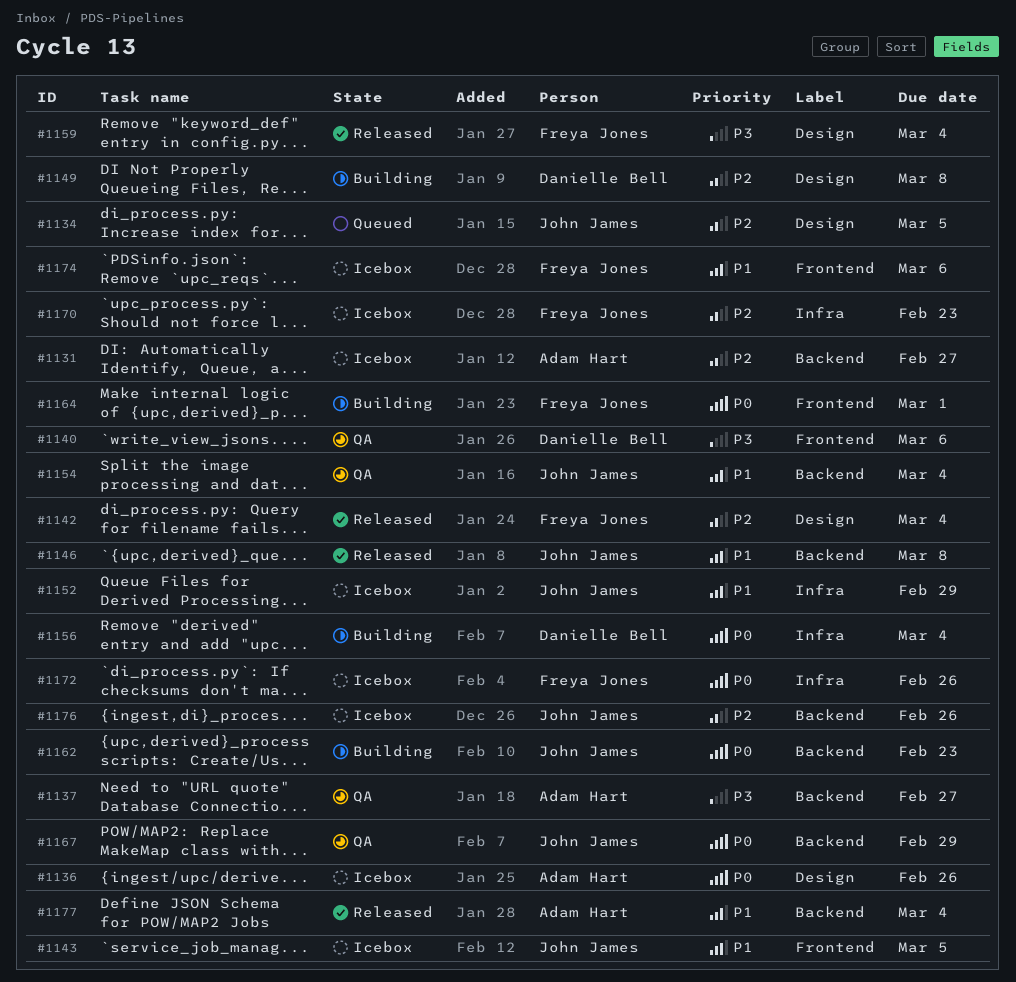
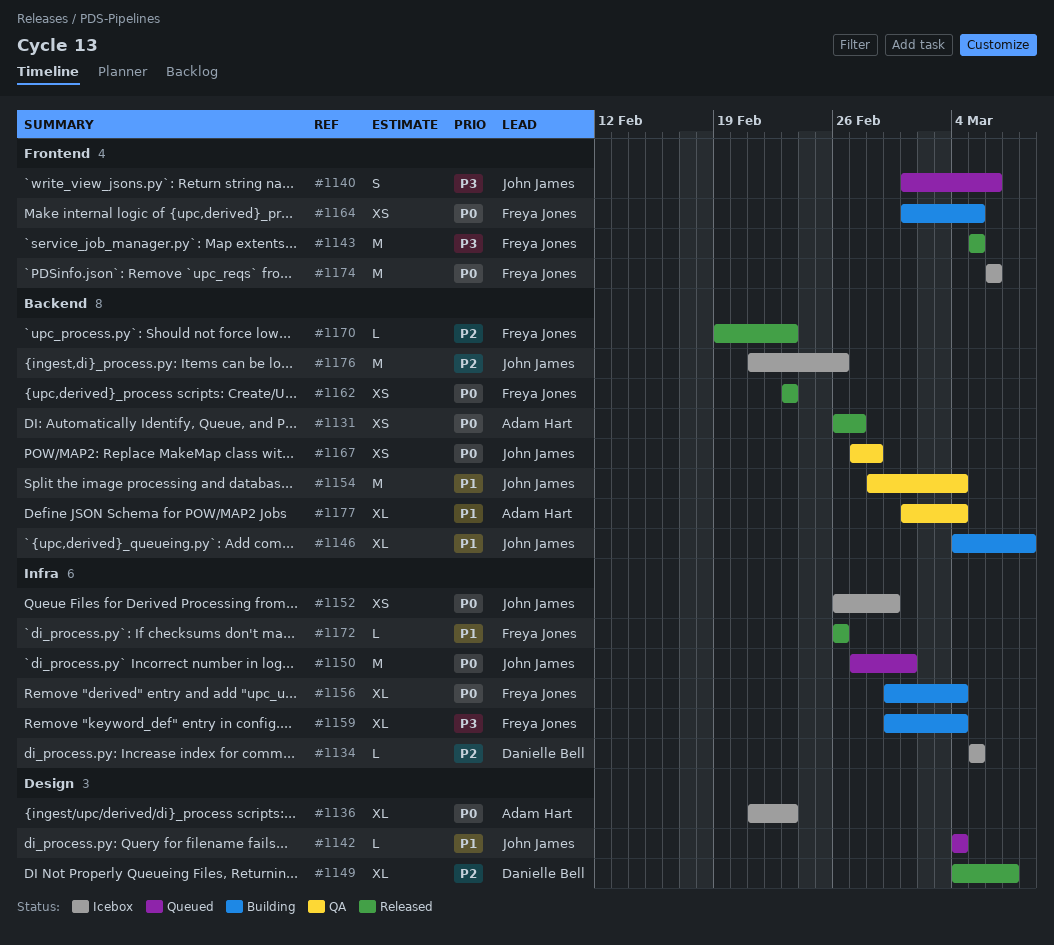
#1131, status: Icebox -> Released
#1131, priority: P2 -> P0
#1134, status: Queued -> Icebox
#1134, owner: John James -> Danielle Bell
#1134, label: Design -> Infra
#1136, due: Feb 26 -> Feb 23
#1137: present -> none
#1140, status: QA -> Queued
#1140, owner: Danielle Bell -> John James
#1142, status: Released -> Queued
#1142, owner: Freya Jones -> John James
#1142, priority: P2 -> P1
#1143, status: Icebox -> Released
#1143, owner: John James -> Freya Jones
#1143, priority: P1 -> P3
#1146, status: Released -> Building
#1149, status: Building -> Released
#1149, due: Mar 8 -> Mar 7
#1150: none -> present
#1152, priority: P1 -> P0
#1156, owner: Danielle Bell -> Freya Jones
#1159, status: Released -> Building
#1159, label: Design -> Infra
#1162, status: Building -> Released
#1162, owner: John James -> Freya Jones
#1164, due: Mar 1 -> Mar 5
#1167, due: Feb 29 -> Feb 28
#1170, status: Icebox -> Released
#1170, label: Infra -> Backend
#1172, status: Icebox -> Released
#1172, priority: P0 -> P1
#1174, priority: P1 -> P0
#1177, status: Released -> QA

